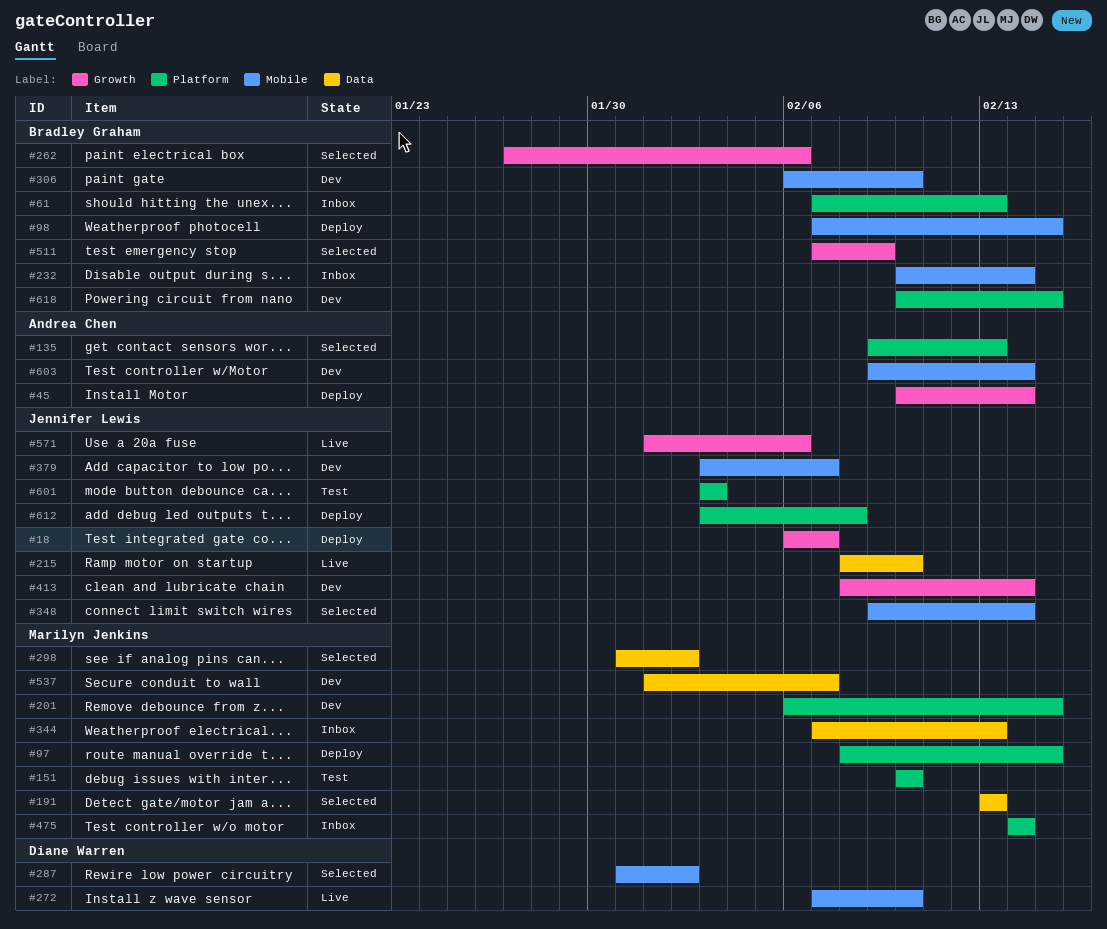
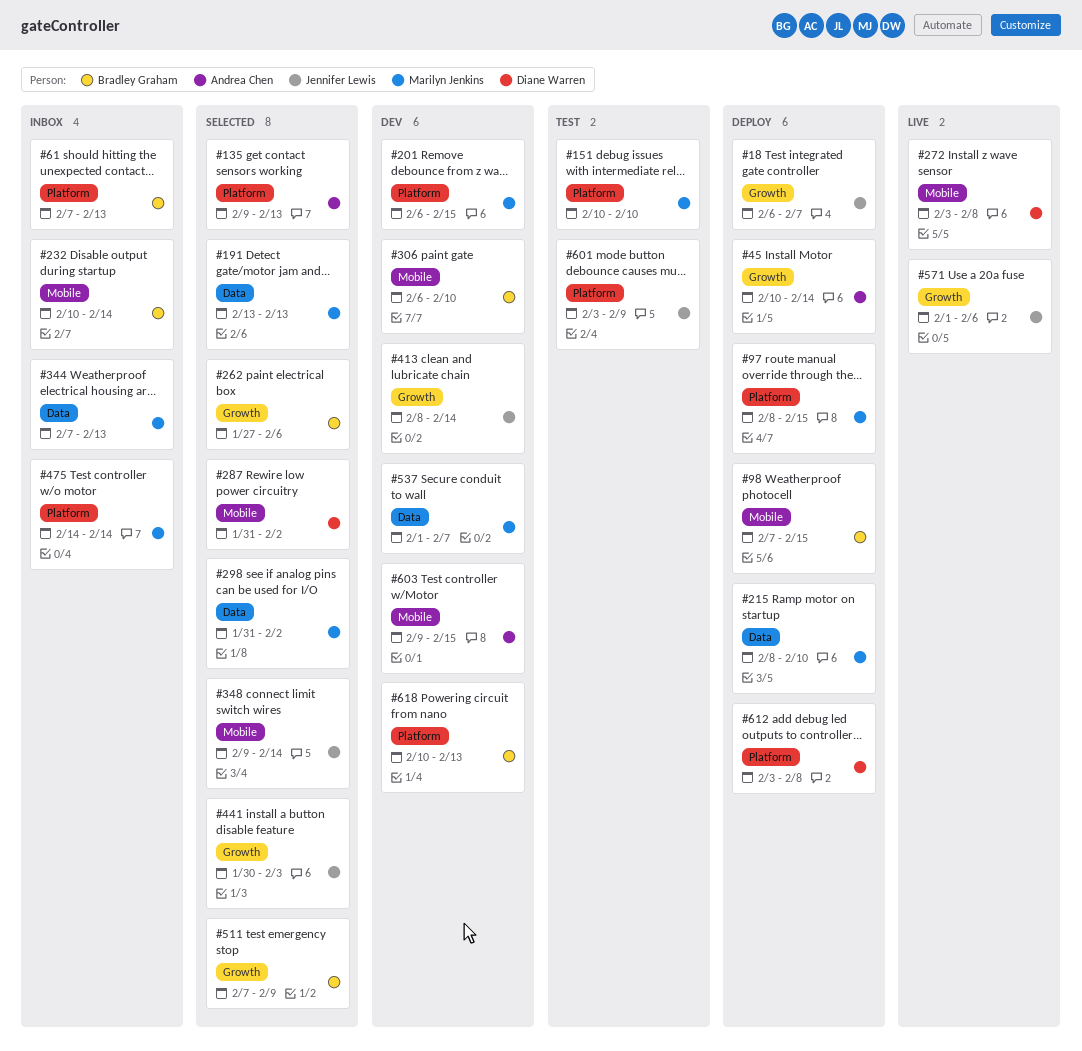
#215, status: Live -> Deploy
#215, owner: Jennifer Lewis -> Marilyn Jenkins
#272, start: Feb 7 -> Feb 3
#272, due: Feb 10 -> Feb 8
#379: present -> none
#441: none -> present
#601, due: Feb 3 -> Feb 9
#603, due: Feb 14 -> Feb 15
#612, owner: Jennifer Lewis -> Diane Warren
#618, due: Feb 15 -> Feb 13

